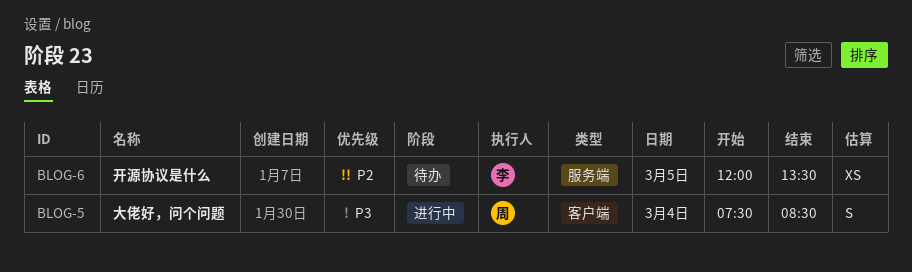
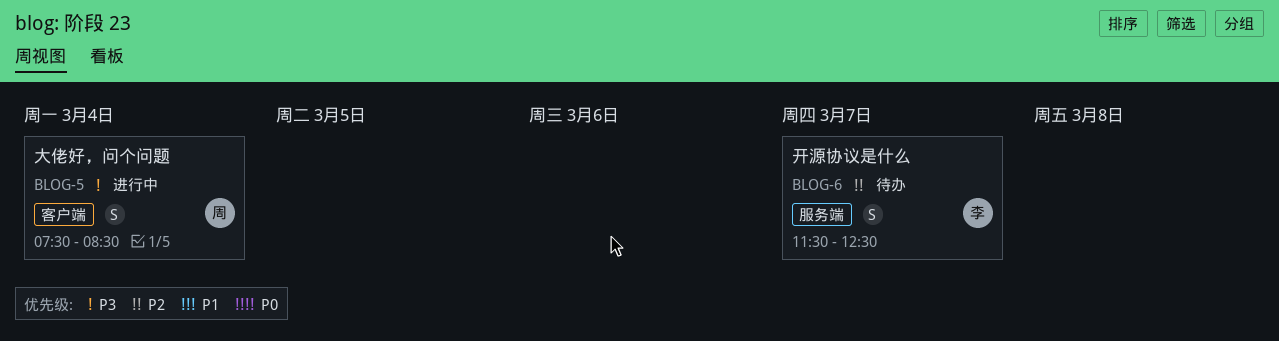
BLOG-6, estimate: XS -> S
BLOG-6, day: Mar 5 -> Mar 7
BLOG-6, begins: 12:00 -> 11:30
BLOG-6, ends: 13:30 -> 12:30

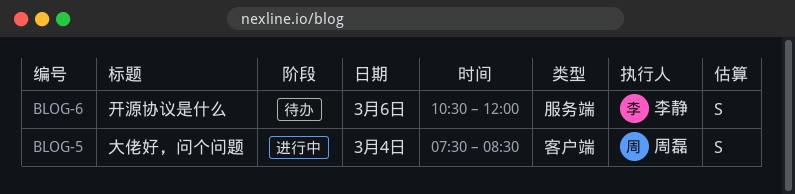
BLOG-6, day: Mar 7 -> Mar 6
BLOG-6, begins: 11:30 -> 10:30
BLOG-6, ends: 12:30 -> 12:00

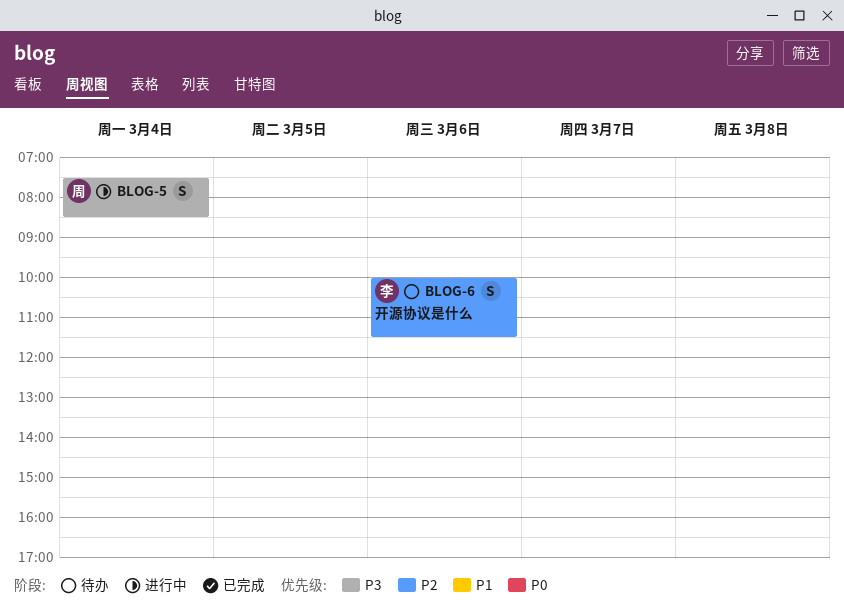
BLOG-6, begins: 10:30 -> 10:00
BLOG-6, ends: 12:00 -> 11:30

